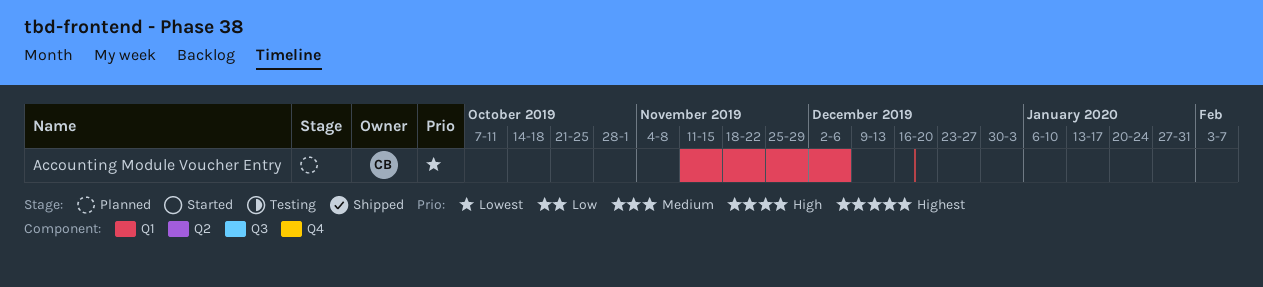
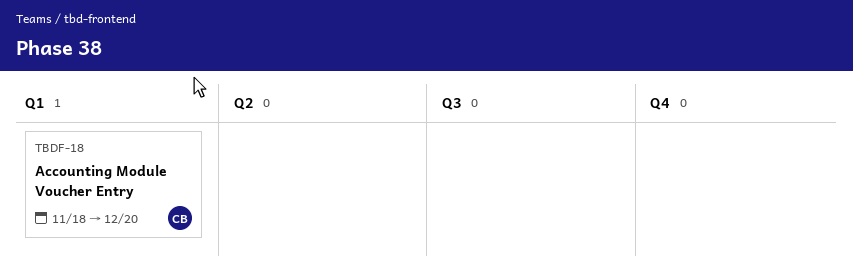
Accounting Module Voucher Entry, start: Nov 11 -> Nov 18
Accounting Module Voucher Entry, due: Dec 6 -> Dec 20

